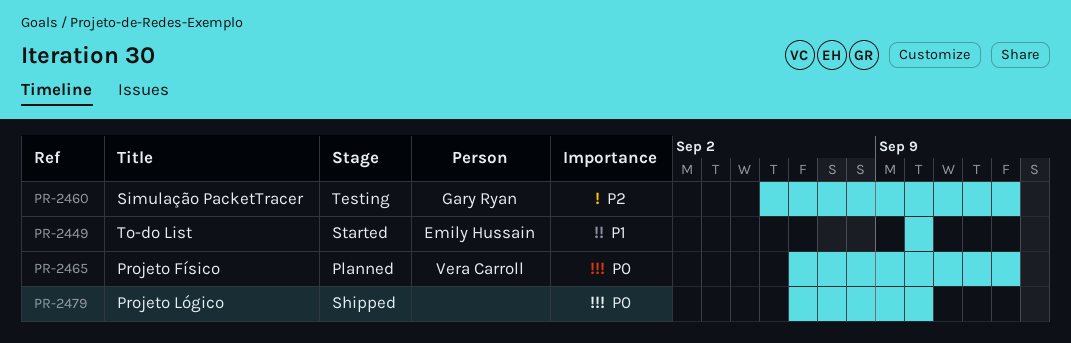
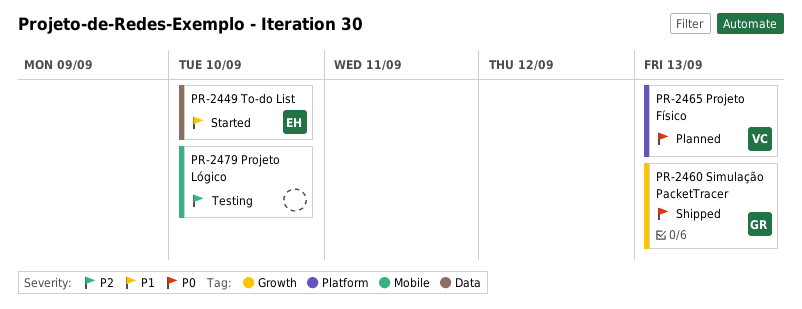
PR-2460, status: Testing -> Shipped
PR-2460, priority: P2 -> P0
PR-2479, status: Shipped -> Testing
PR-2479, priority: P0 -> P2

